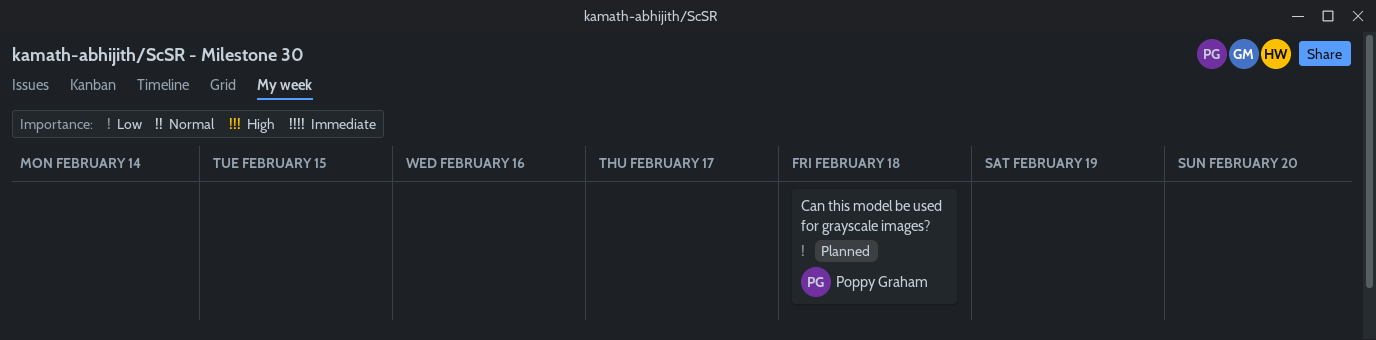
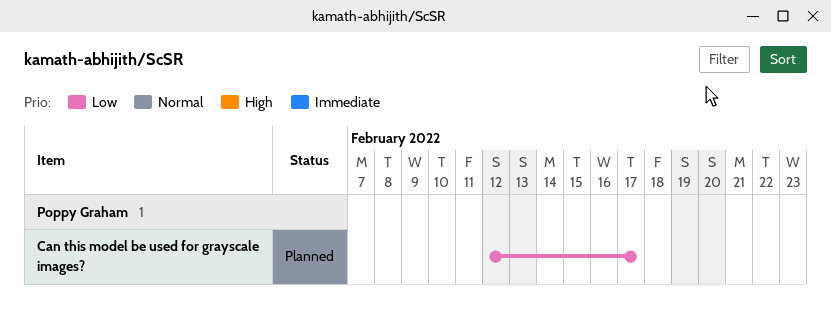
Can this model be used for grayscale images?, due: Feb 18 -> Feb 17

